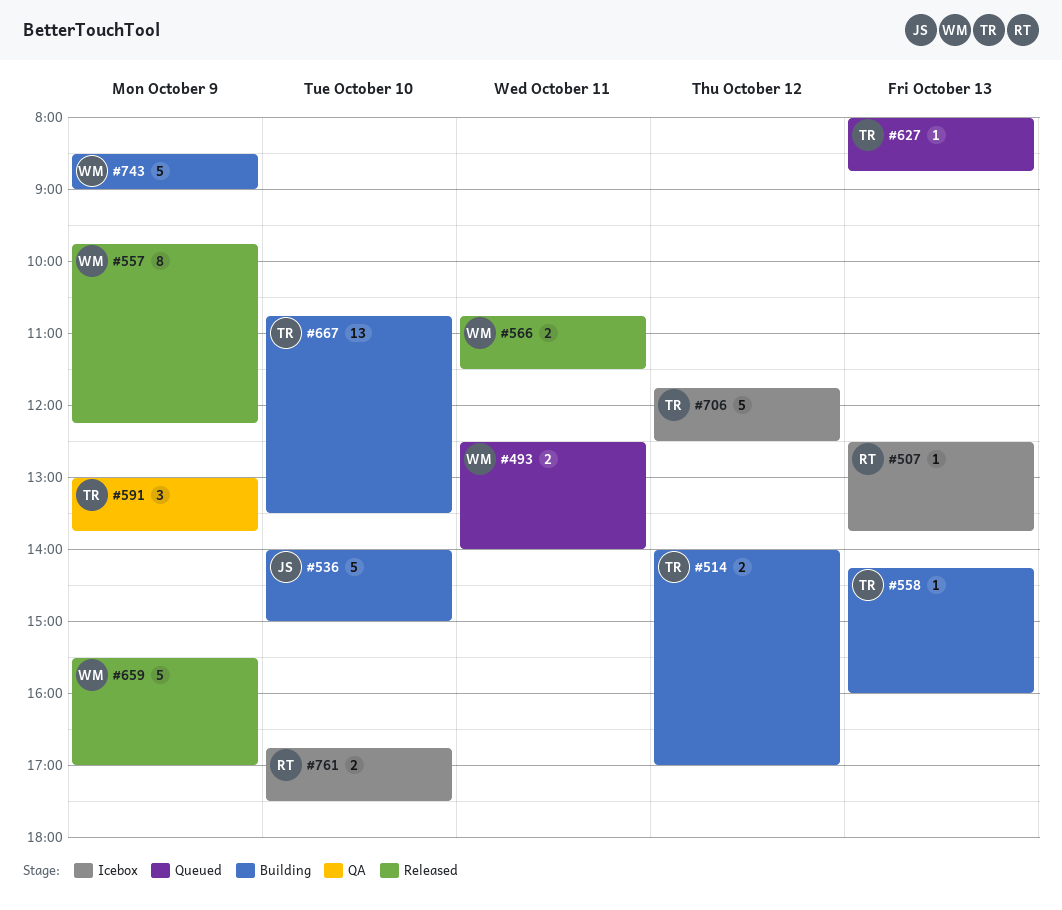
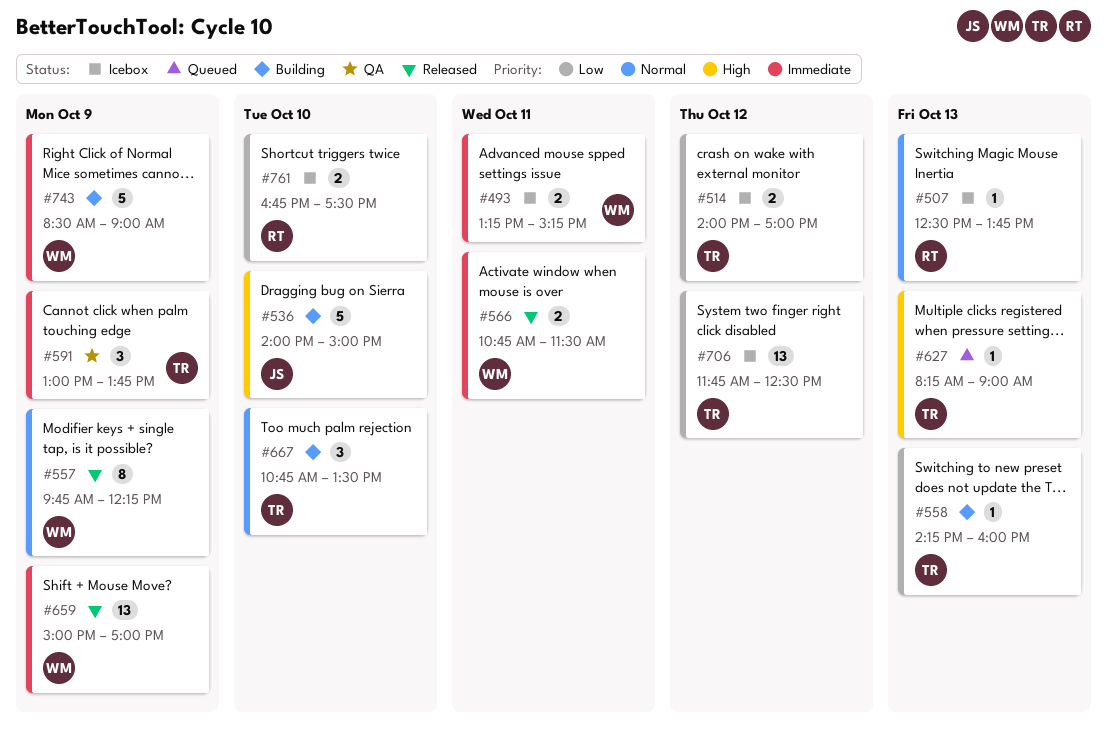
#493, status: Queued -> Icebox
#493, begins: 12:30 -> 13:15
#493, ends: 14:00 -> 15:15
#514, status: Building -> Icebox
#627, begins: 08:00 -> 08:15
#627, ends: 08:45 -> 09:00
#659, estimate: 5 -> 13
#659, begins: 15:30 -> 15:00
#667, estimate: 13 -> 3
#706, estimate: 5 -> 13

